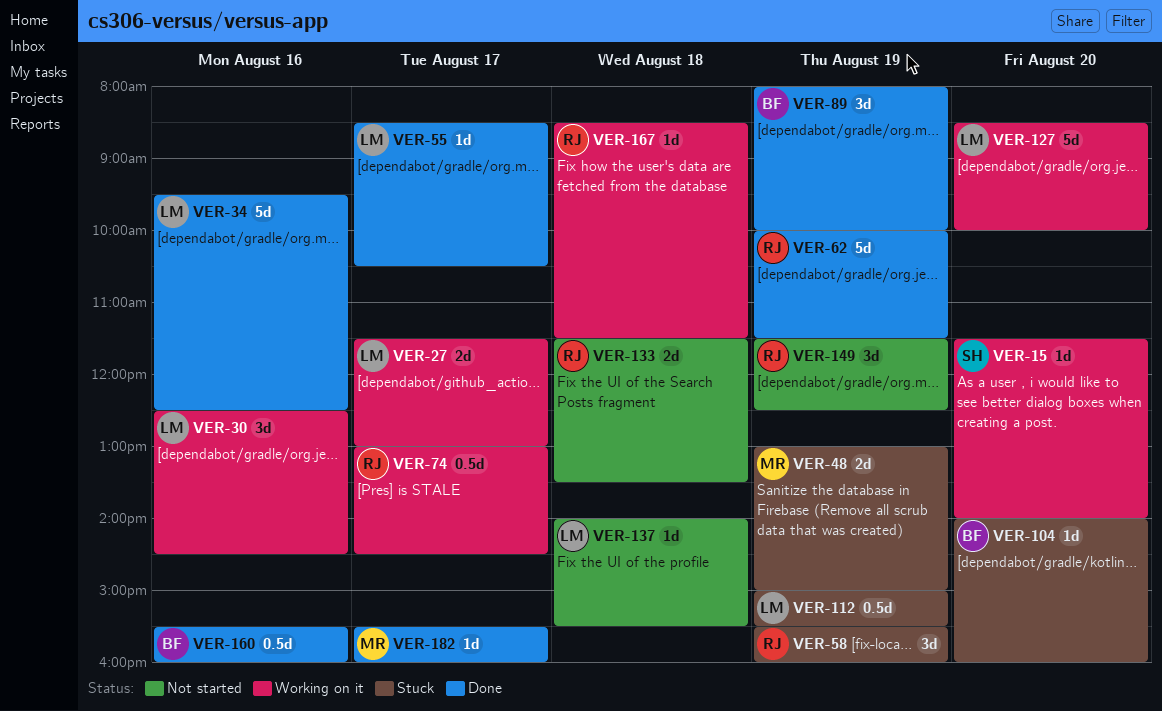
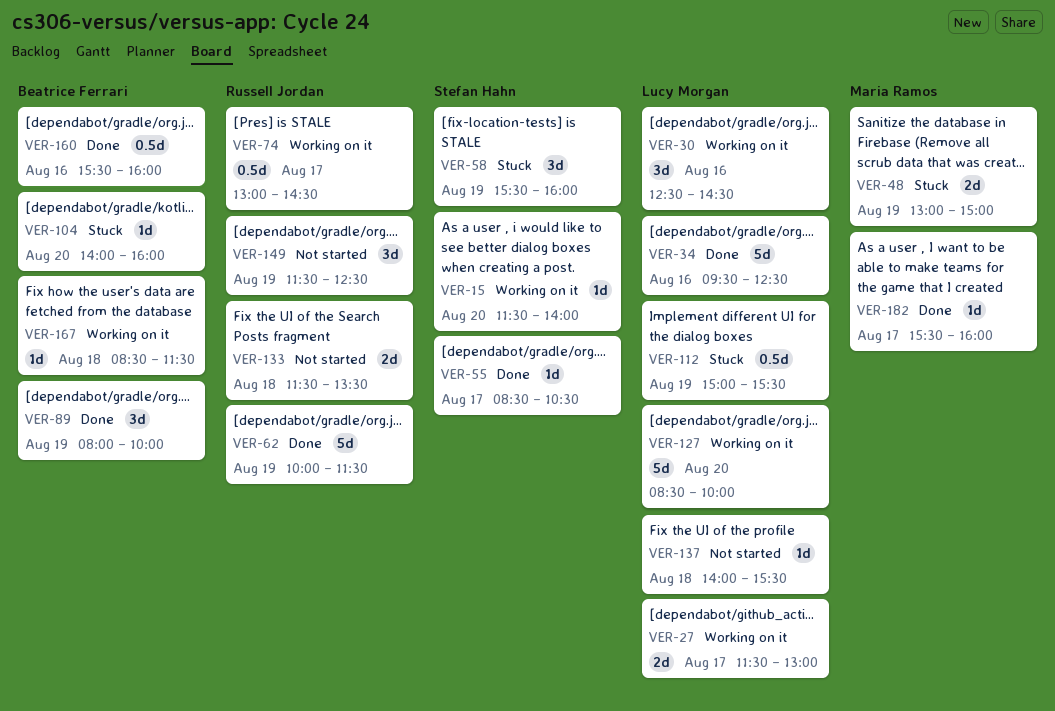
VER-55, owner: Lucy Morgan -> Stefan Hahn
VER-58, owner: Russell Jordan -> Stefan Hahn
VER-167, owner: Russell Jordan -> Beatrice Ferrari

